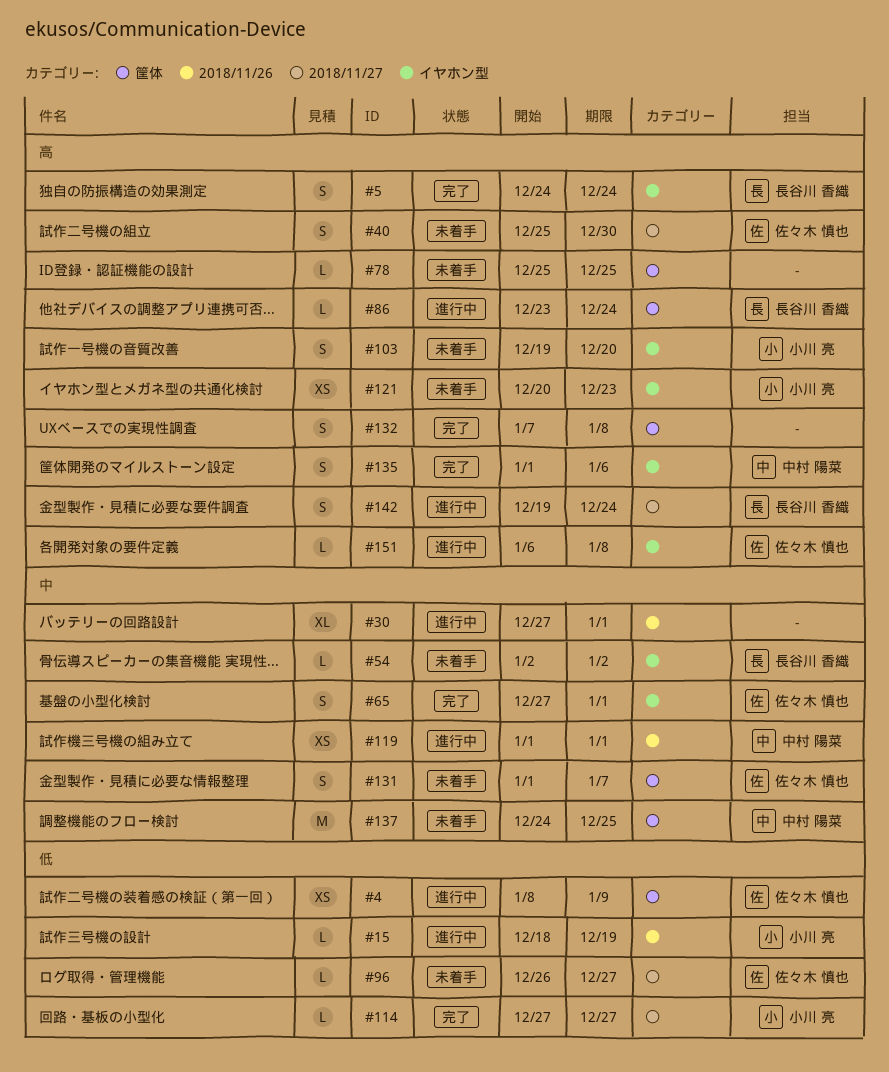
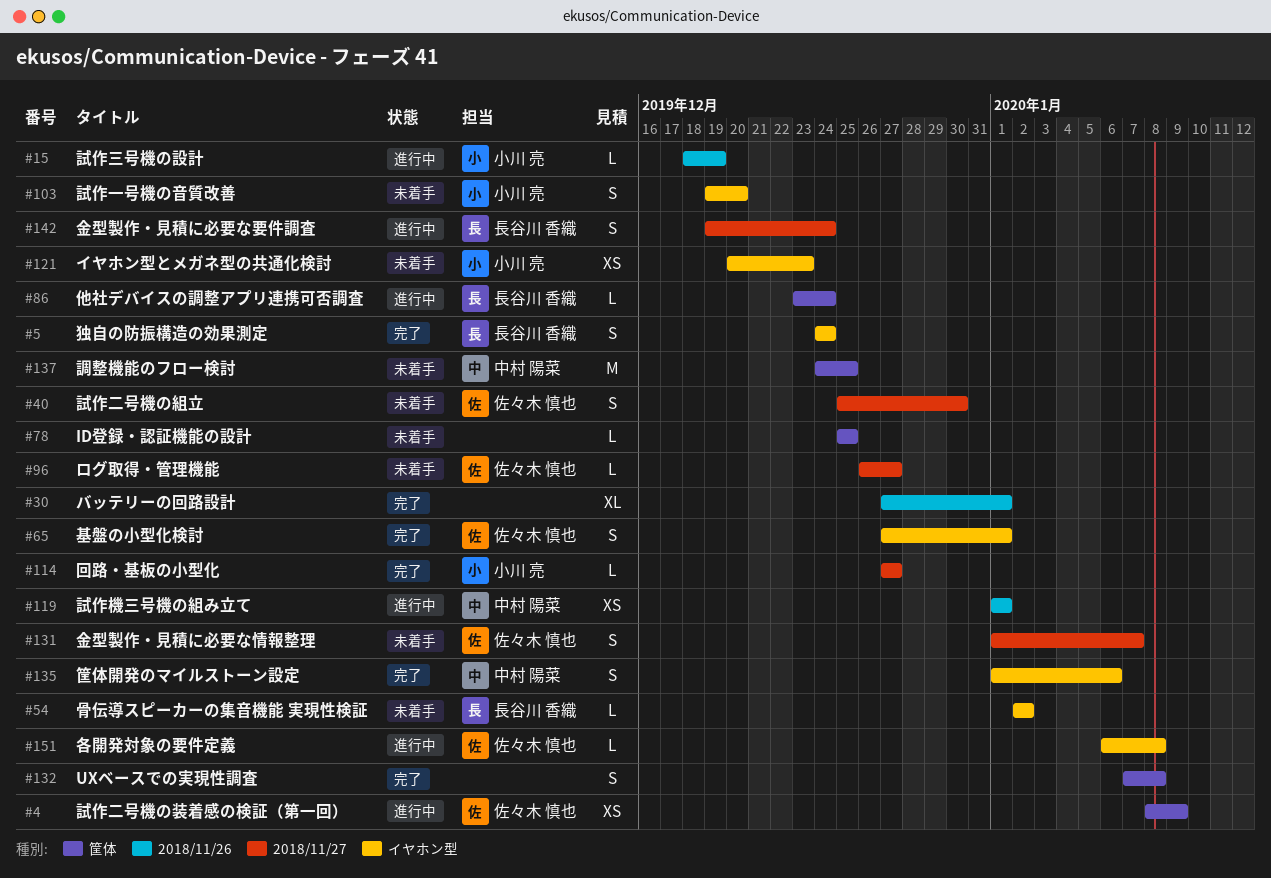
#30, status: 進行中 -> 完了
#131, label: 筐体 -> 2018/11/27

